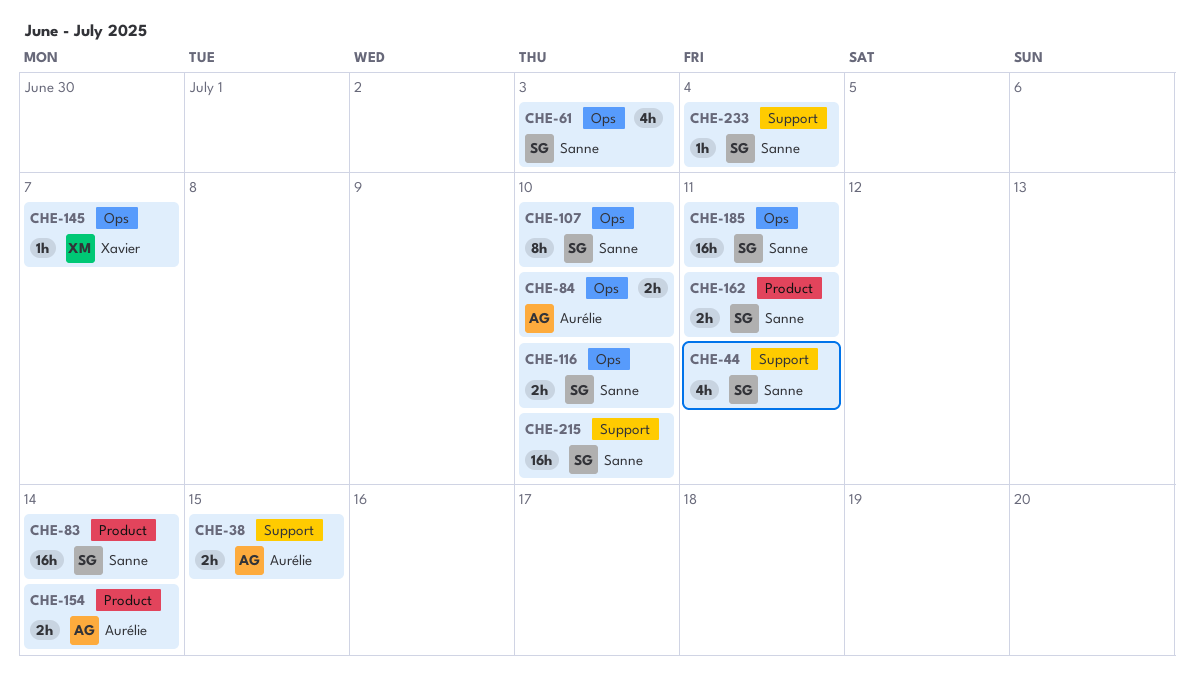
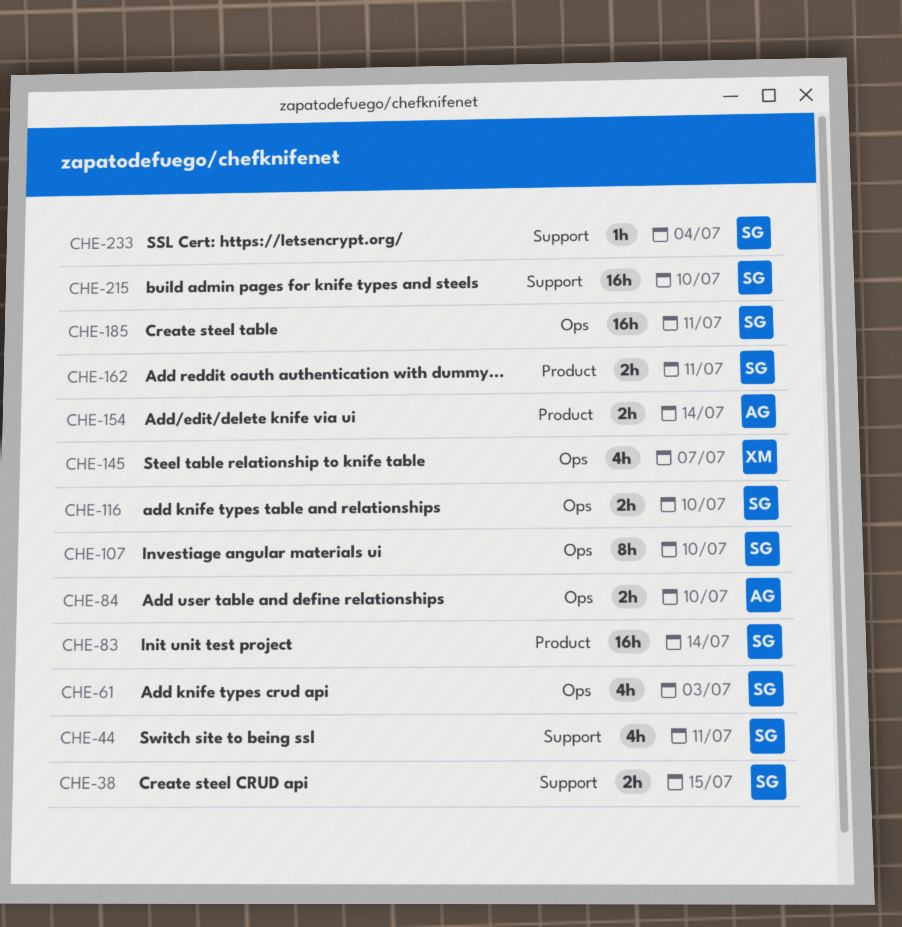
CHE-38, owner: Aurélie -> Sanne
CHE-145, estimate: 1h -> 4h

